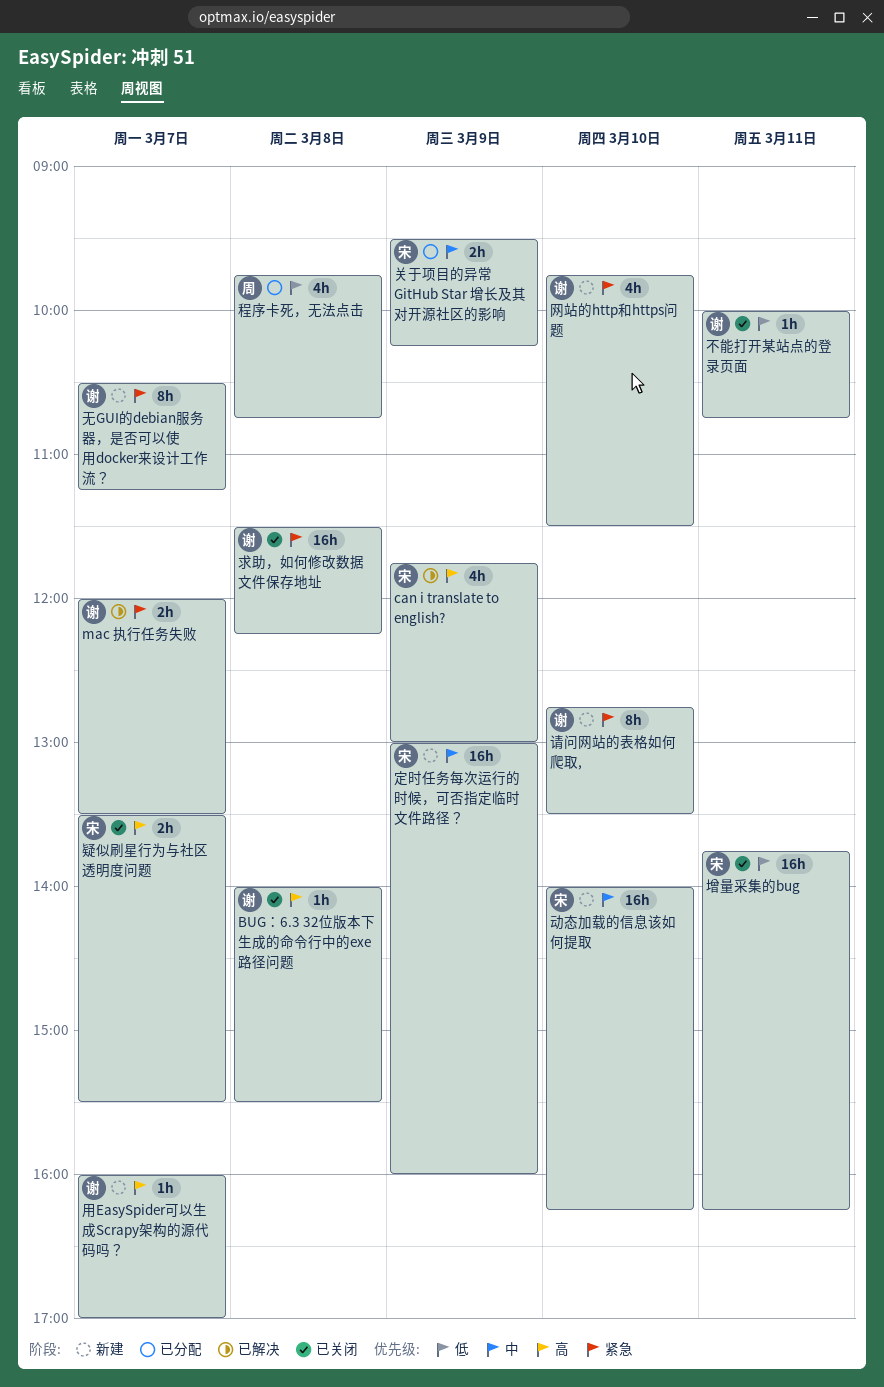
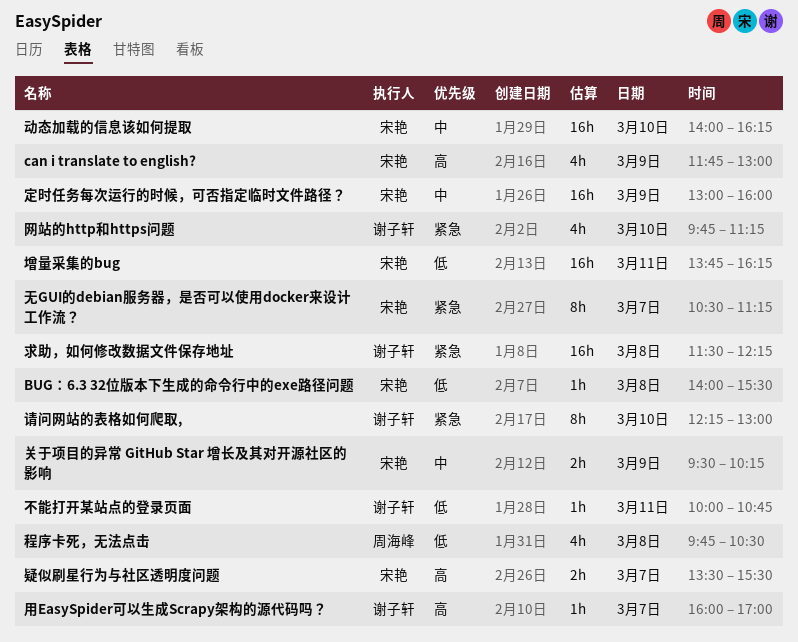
BUG：6.3 32位版本下生成的命令行中的exe路径问题, owner: 谢子轩 -> 宋艳
BUG：6.3 32位版本下生成的命令行中的exe路径问题, priority: 高 -> 低
mac 执行任务失败: present -> none
无GUI的debian服务器，是否可以使用docker来设计工作流？, owner: 谢子轩 -> 宋艳
程序卡死，无法点击, ends: 10:45 -> 10:30
网站的http和https问题, ends: 11:30 -> 11:15
请问网站的表格如何爬取,, begins: 12:45 -> 12:15
请问网站的表格如何爬取,, ends: 13:30 -> 13:00

